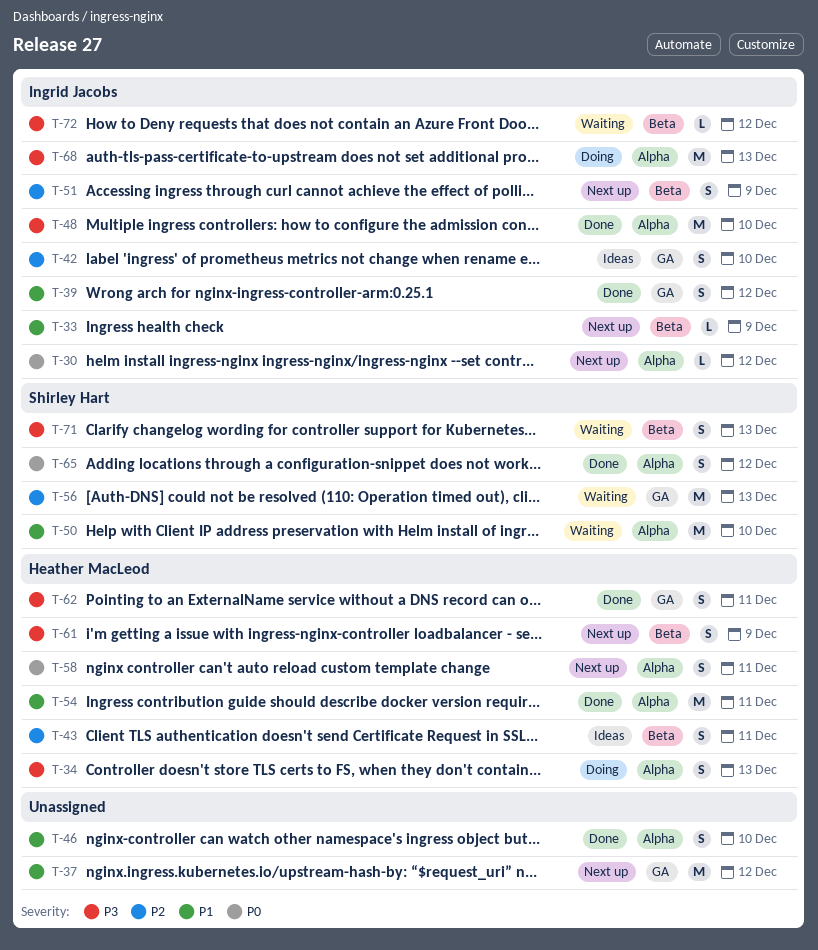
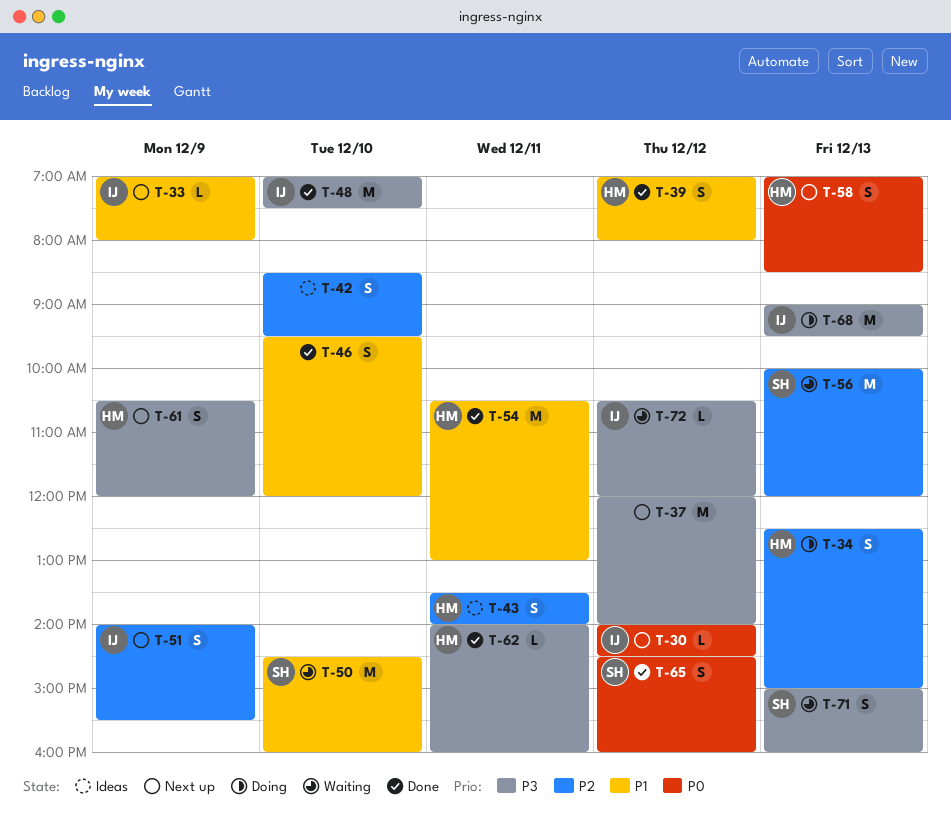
T-34, priority: P3 -> P2
T-37, priority: P1 -> P3
T-39, owner: Ingrid Jacobs -> Heather MacLeod
T-42, owner: Ingrid Jacobs -> none
T-58, day: Dec 11 -> Dec 13
T-62, estimate: S -> L

